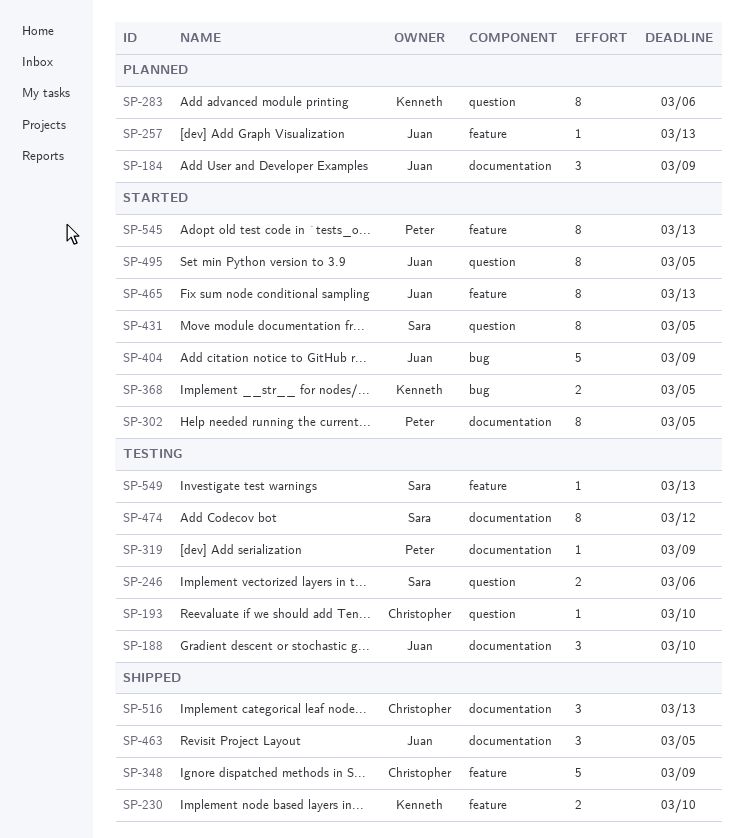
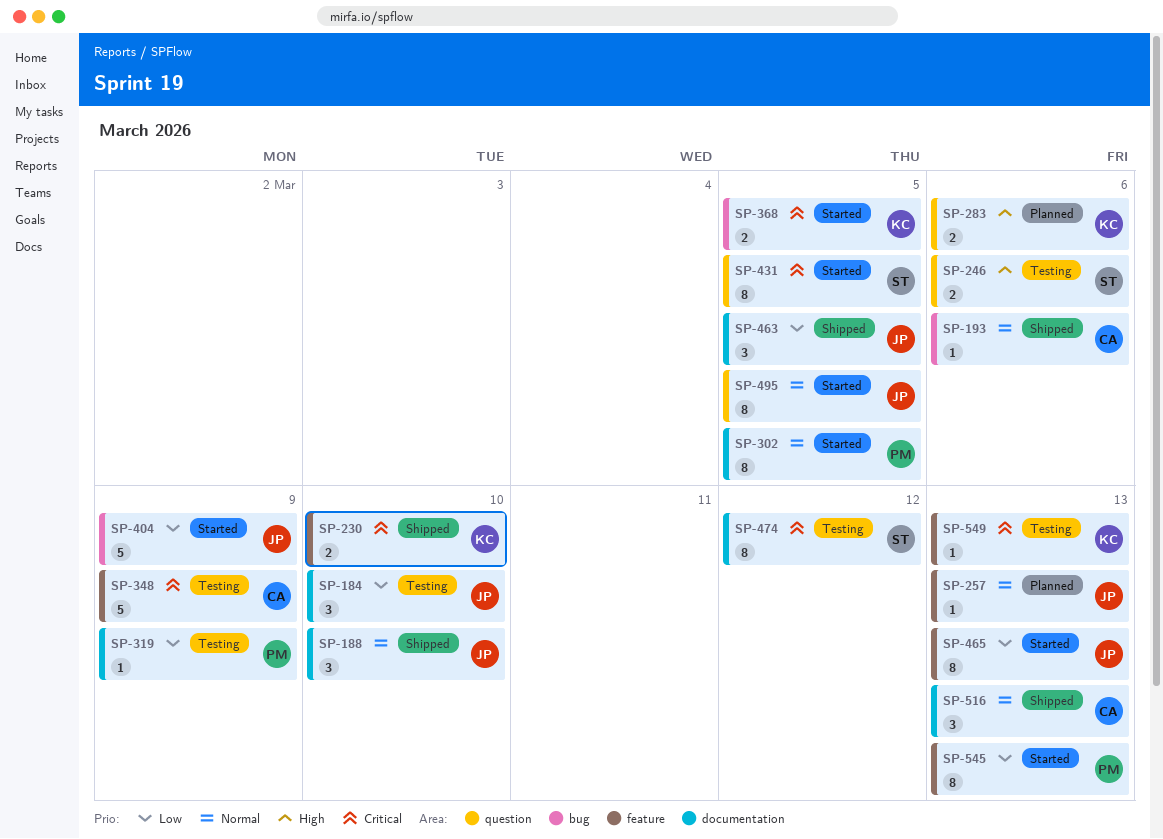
SP-184, status: Planned -> Testing
SP-184, due: Mar 9 -> Mar 10
SP-188, status: Testing -> Shipped
SP-193, status: Testing -> Shipped
SP-193, label: question -> bug
SP-193, due: Mar 10 -> Mar 6
SP-283, estimate: 8 -> 2
SP-348, status: Shipped -> Testing
SP-549, owner: Sara -> Kenneth

